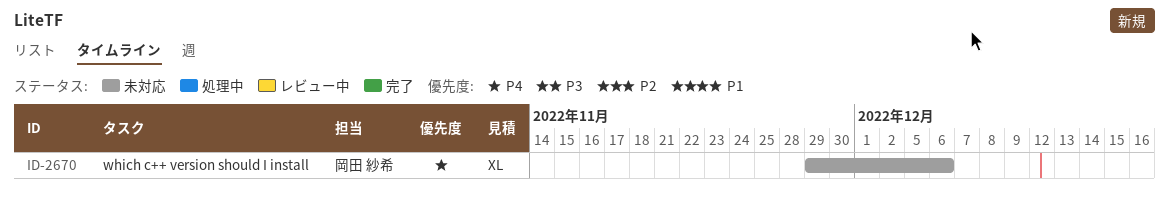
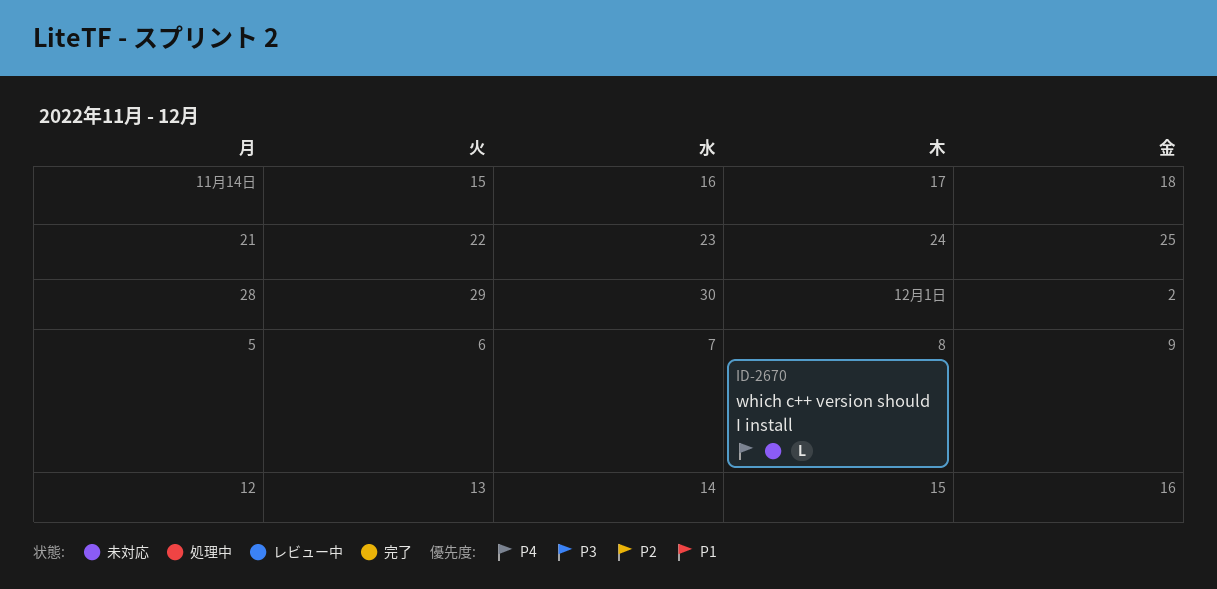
ID-2670, estimate: XL -> L
ID-2670, due: Dec 6 -> Dec 8

